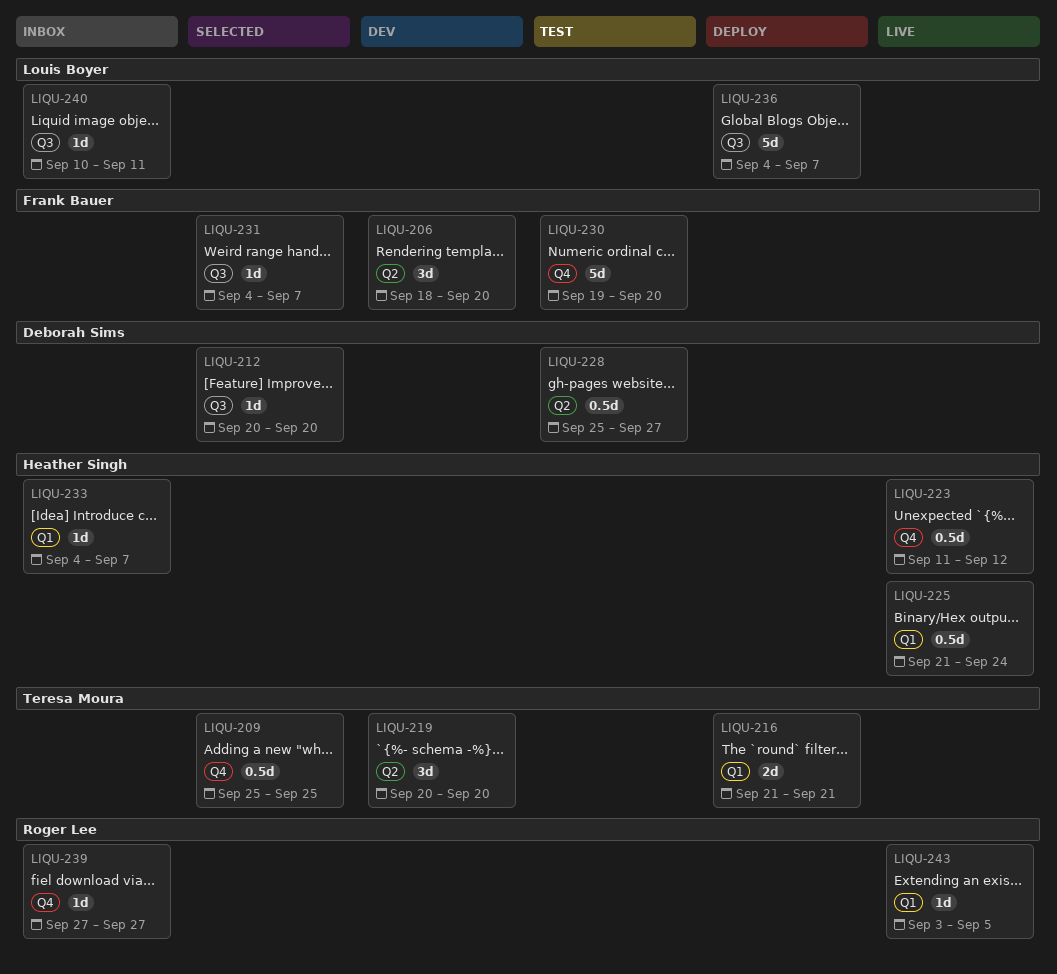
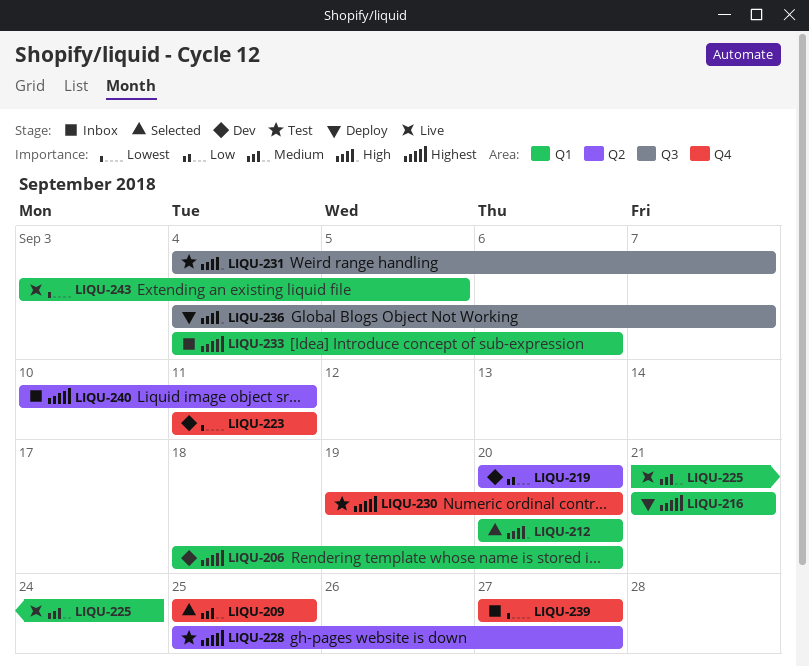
LIQU-206, label: Q2 -> Q1
LIQU-212, label: Q3 -> Q1
LIQU-223, status: Live -> Dev
LIQU-223, due: Sep 12 -> Sep 11
LIQU-231, status: Selected -> Test
LIQU-233, due: Sep 7 -> Sep 6
LIQU-240, label: Q3 -> Q2

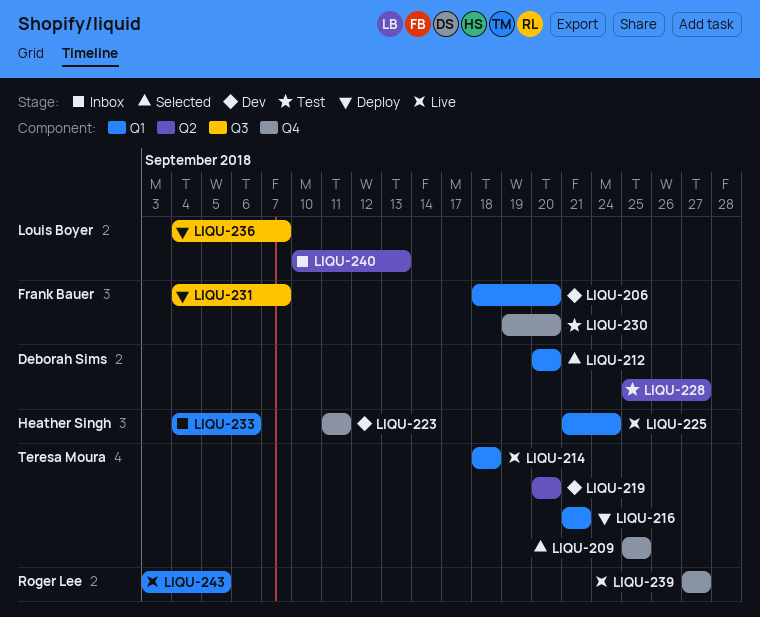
LIQU-214: none -> present
LIQU-231, status: Test -> Deploy
LIQU-239, status: Inbox -> Live
LIQU-240, due: Sep 11 -> Sep 13

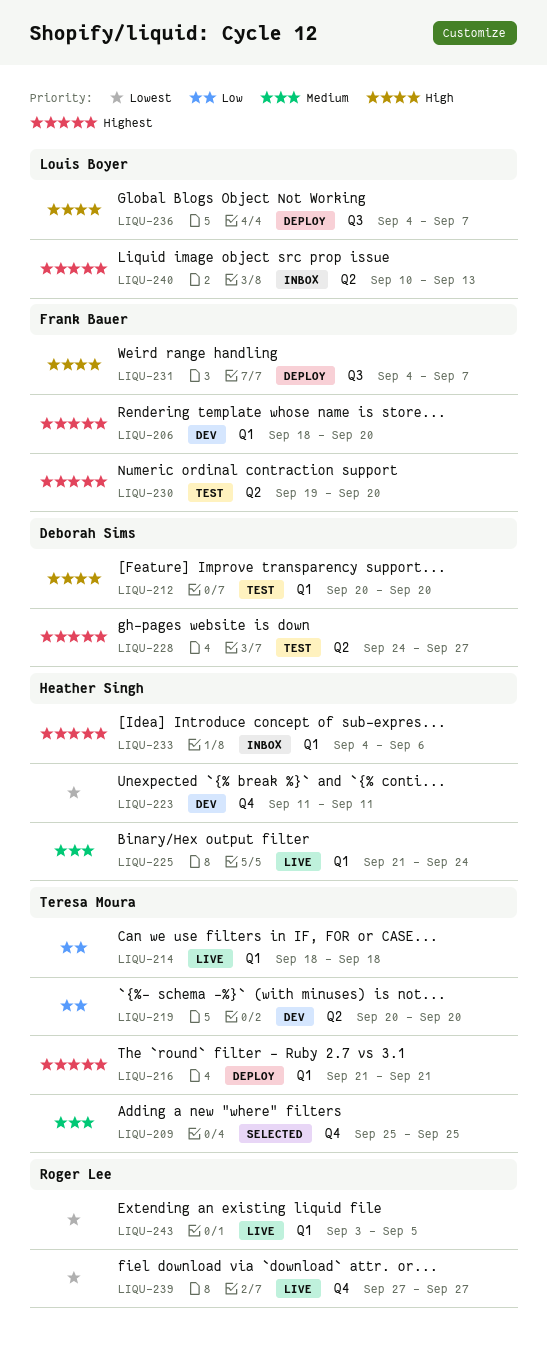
LIQU-212, status: Selected -> Test
LIQU-228, start: Sep 25 -> Sep 24
LIQU-230, label: Q4 -> Q2

